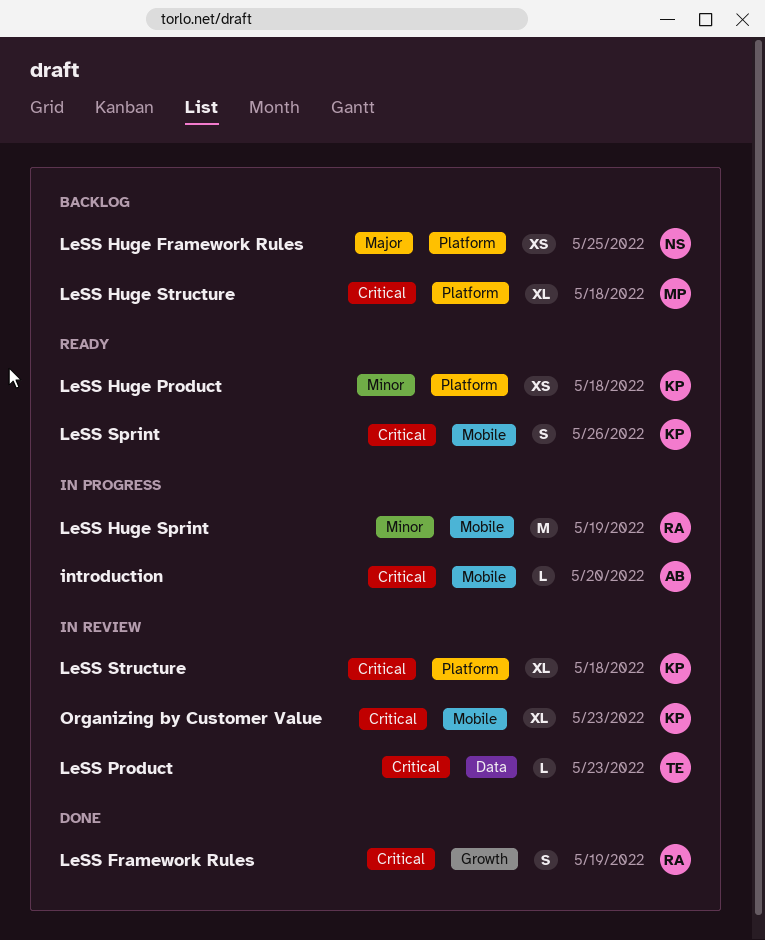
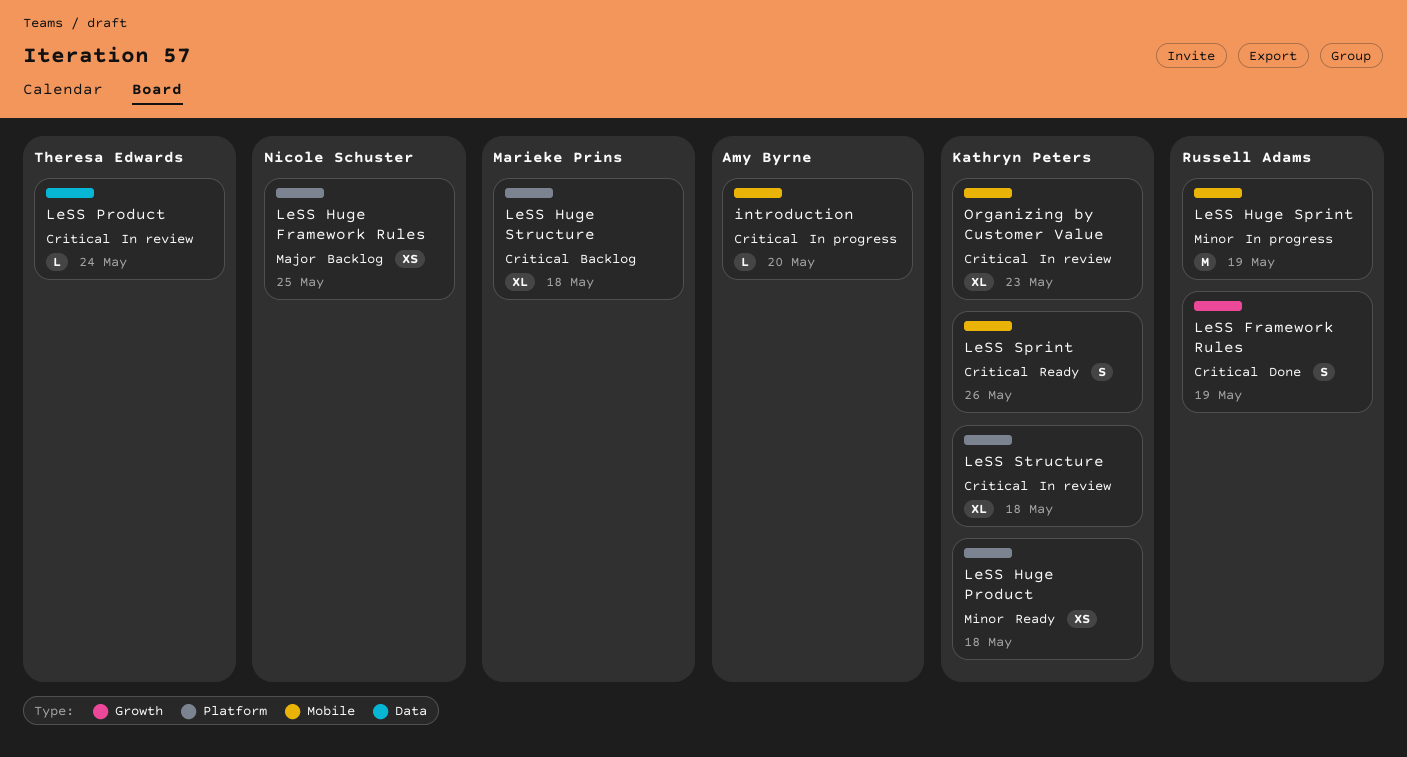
LeSS Product, due: May 23 -> May 24

